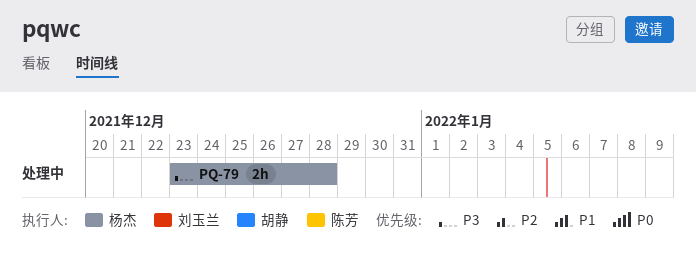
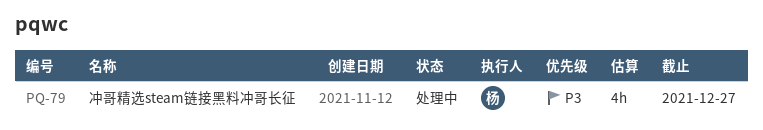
PQ-79, estimate: 2h -> 4h
PQ-79, due: Dec 28 -> Dec 27

